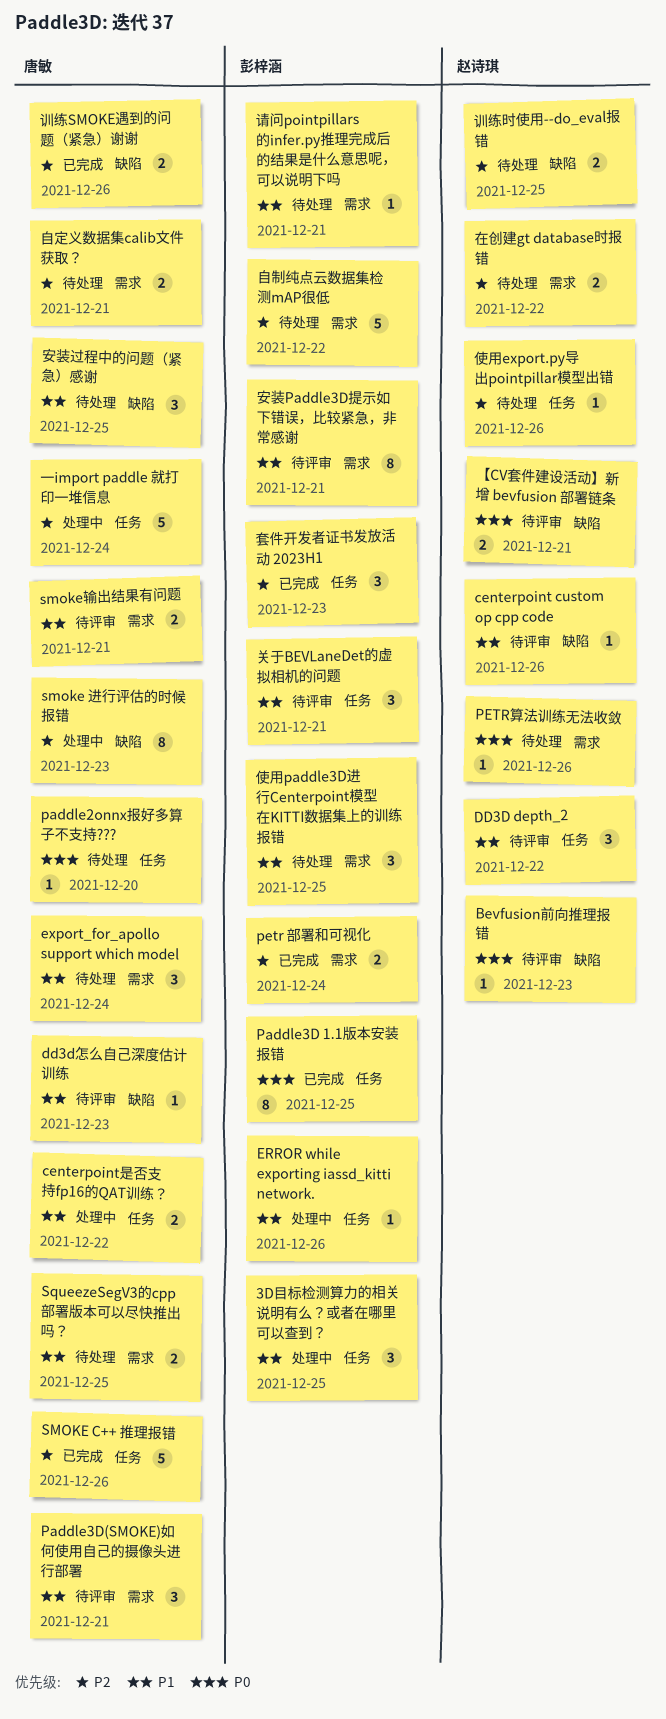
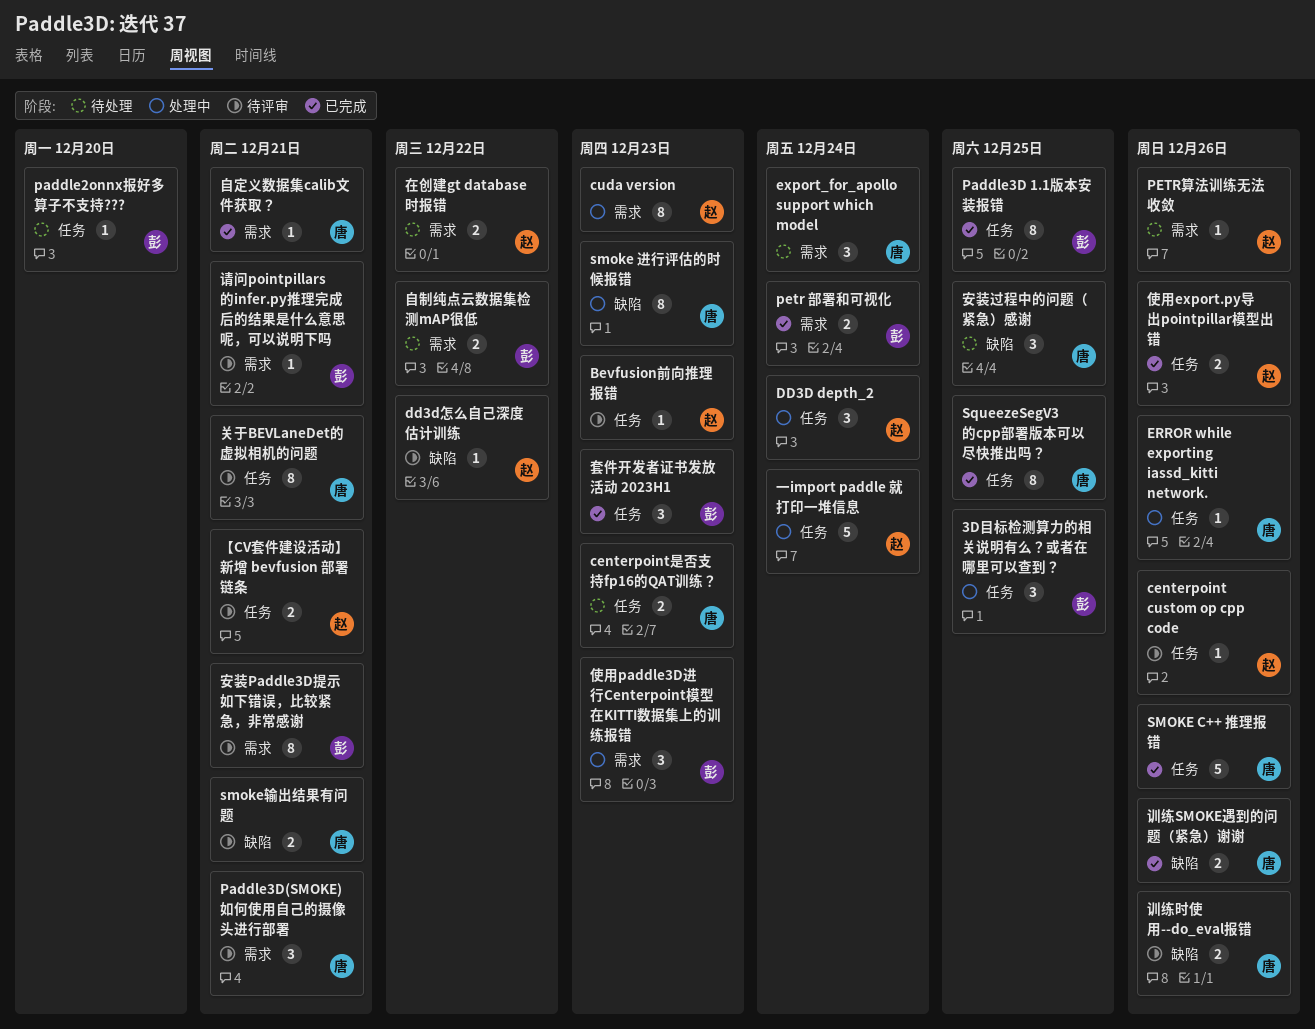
Bevfusion前向推理报错, label: 缺陷 -> 任务
centerpoint custom op cpp code, label: 缺陷 -> 任务
centerpoint是否支持fp16的QAT训练？, status: 处理中 -> 待处理
centerpoint是否支持fp16的QAT训练？, due: Dec 22 -> Dec 23
cuda version: none -> present
DD3D depth_2, status: 待评审 -> 处理中
DD3D depth_2, due: Dec 22 -> Dec 24
dd3d怎么自己深度估计训练, owner: 唐敏 -> 赵诗琪
dd3d怎么自己深度估计训练, due: Dec 23 -> Dec 22
ERROR while exporting iassd_kitti network., owner: 彭梓涵 -> 唐敏
paddle2onnx报好多算子不支持???, owner: 唐敏 -> 彭梓涵
smoke输出结果有问题, label: 需求 -> 缺陷
SqueezeSegV3的cpp部署版本可以尽快推出吗？, status: 待处理 -> 已完成
SqueezeSegV3的cpp部署版本可以尽快推出吗？, label: 需求 -> 任务
SqueezeSegV3的cpp部署版本可以尽快推出吗？, estimate: 2 -> 8
【CV套件建设活动】新增 bevfusion 部署链条, label: 缺陷 -> 任务
一import paddle 就打印一堆信息, owner: 唐敏 -> 赵诗琪
使用export.py导出pointpillar模型出错, status: 待处理 -> 已完成
使用export.py导出pointpillar模型出错, estimate: 1 -> 2
使用paddle3D进行Centerpoint模型在KITTI数据集上的训练报错, status: 待处理 -> 处理中
使用paddle3D进行Centerpoint模型在KITTI数据集上的训练报错, due: Dec 25 -> Dec 23
关于BEVLaneDet的虚拟相机的问题, owner: 彭梓涵 -> 唐敏
关于BEVLaneDet的虚拟相机的问题, estimate: 3 -> 8
自制纯点云数据集检测mAP很低, estimate: 5 -> 2
自定义数据集calib文件获取？, status: 待处理 -> 已完成
自定义数据集calib文件获取？, estimate: 2 -> 1
训练时使用--do_eval报错, status: 待处理 -> 待评审
训练时使用--do_eval报错, owner: 赵诗琪 -> 唐敏
训练时使用--do_eval报错, due: Dec 25 -> Dec 26
请问pointpillars的infer.py推理完成后的结果是什么意思呢，可以说明下吗, status: 待处理 -> 待评审

